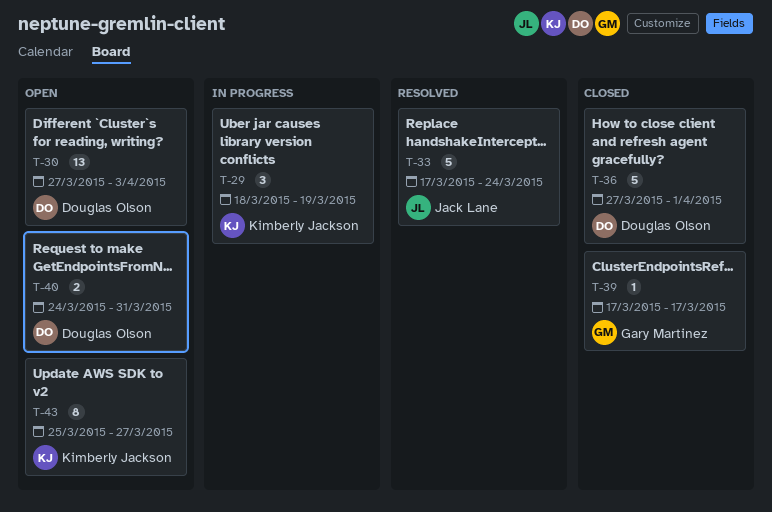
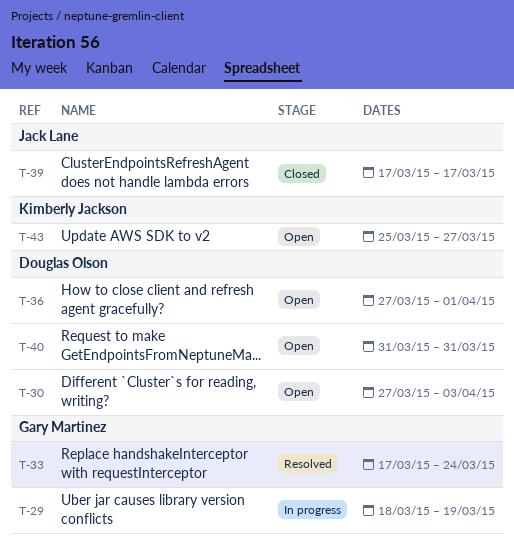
T-29, owner: Kimberly Jackson -> Gary Martinez
T-33, owner: Jack Lane -> Gary Martinez
T-36, status: Closed -> Open
T-39, owner: Gary Martinez -> Jack Lane
T-40, start: Mar 24 -> Mar 31

